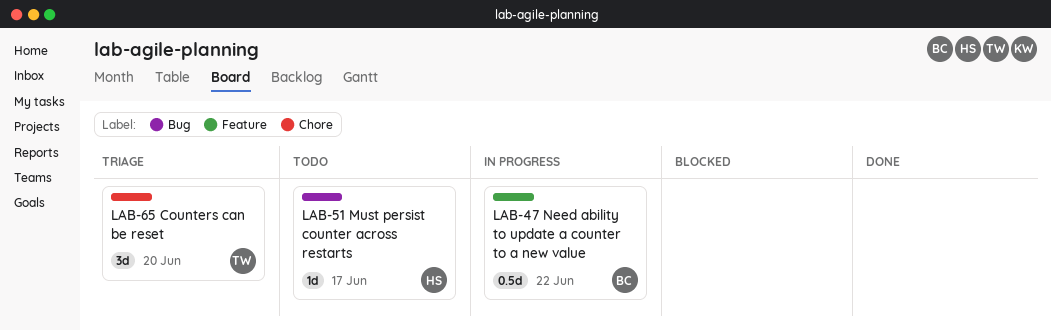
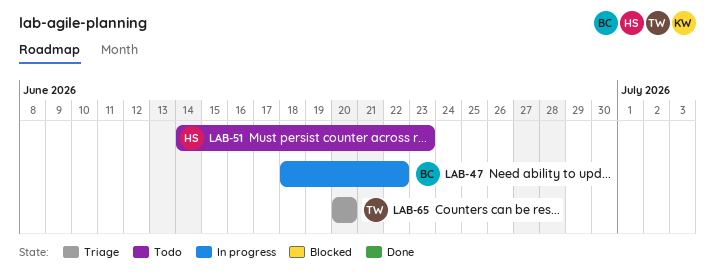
LAB-51, due: Jun 17 -> Jun 23

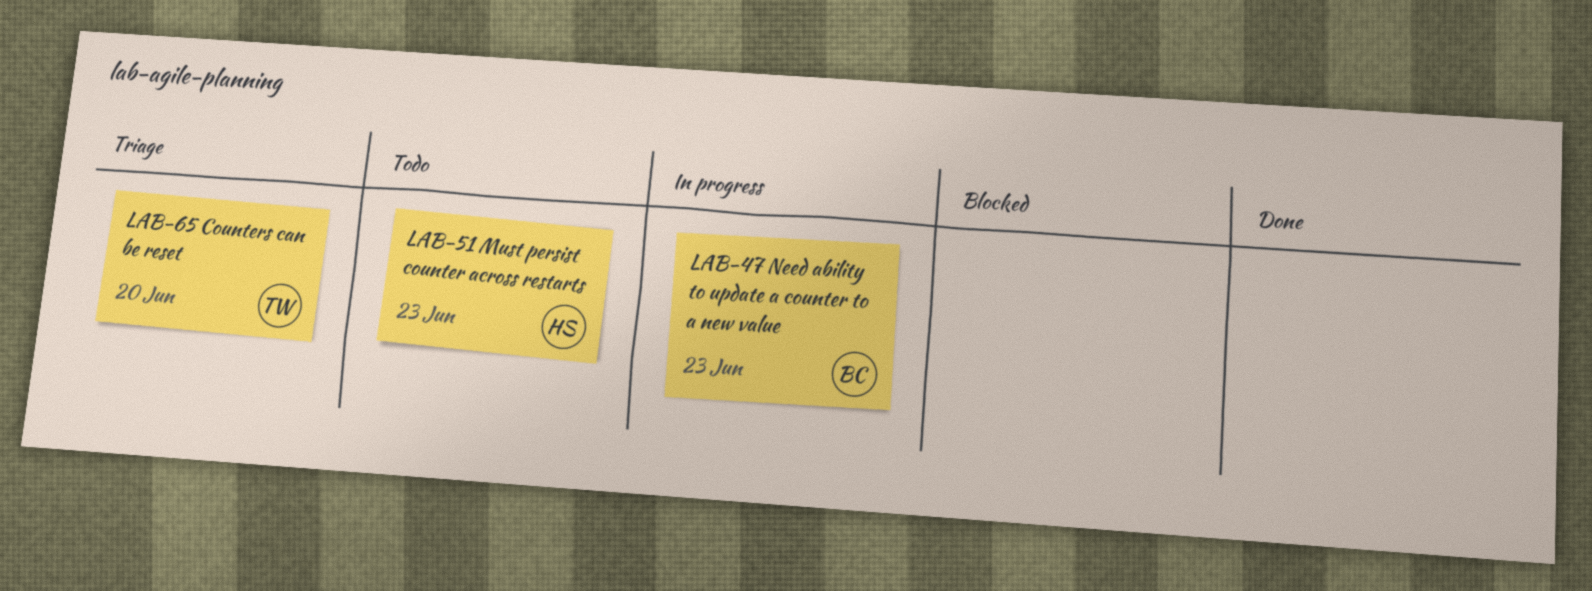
LAB-47, due: Jun 22 -> Jun 23

